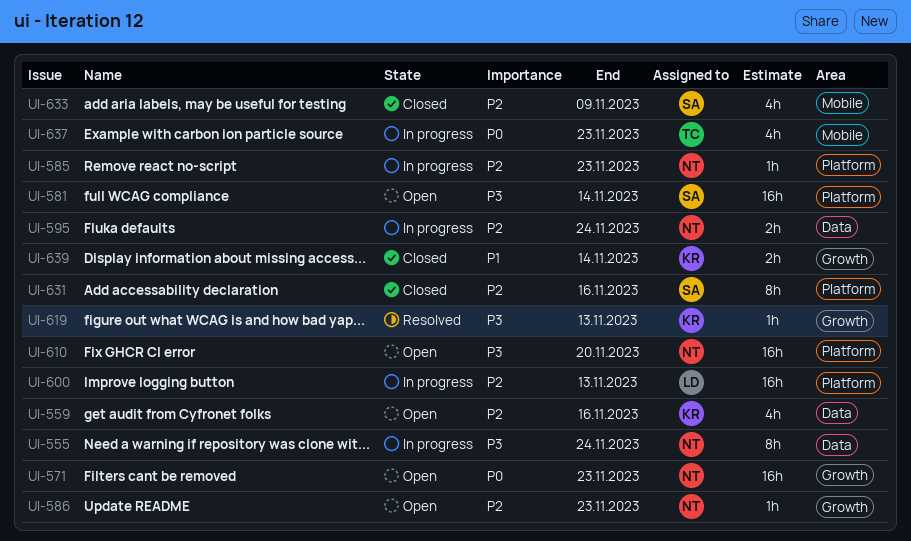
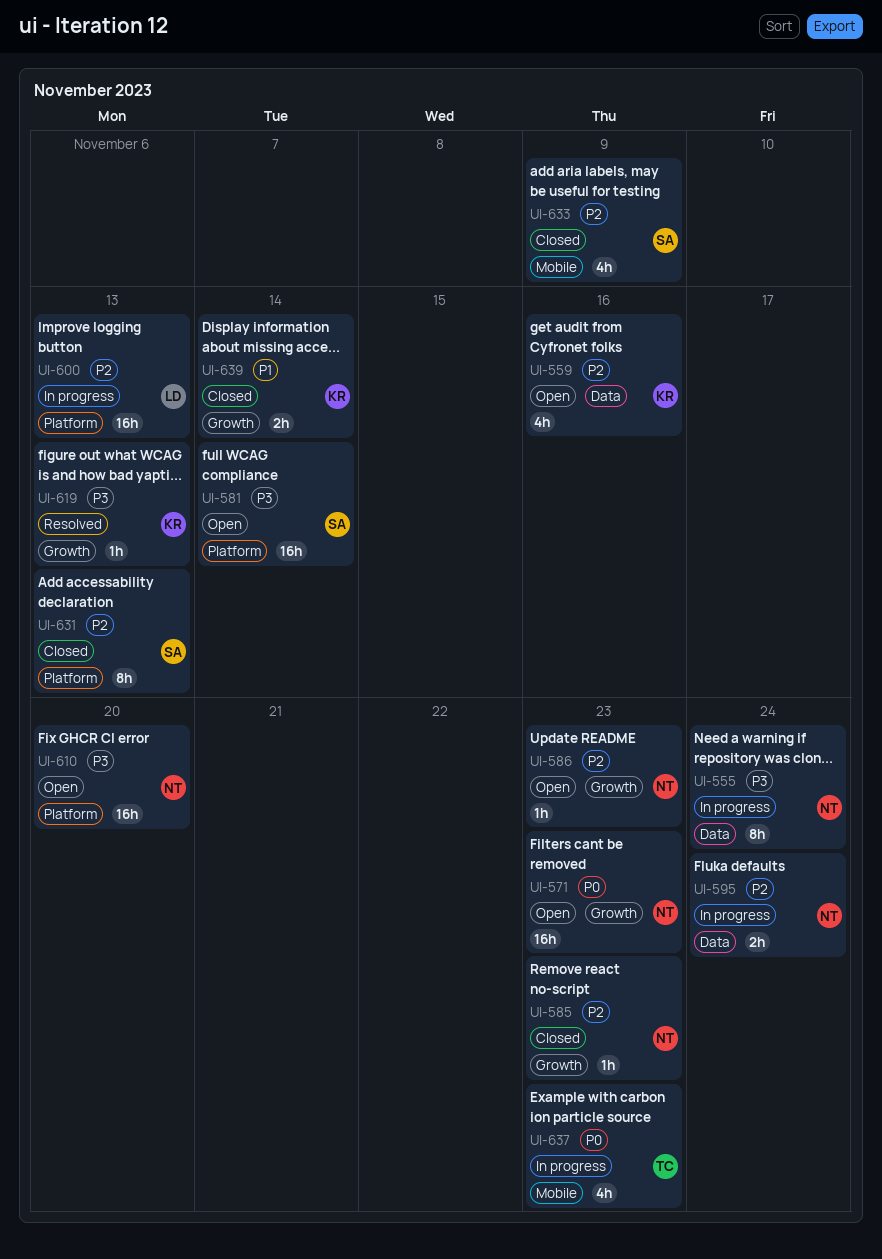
UI-585, status: In progress -> Closed
UI-585, label: Platform -> Growth
UI-631, due: Nov 16 -> Nov 13

